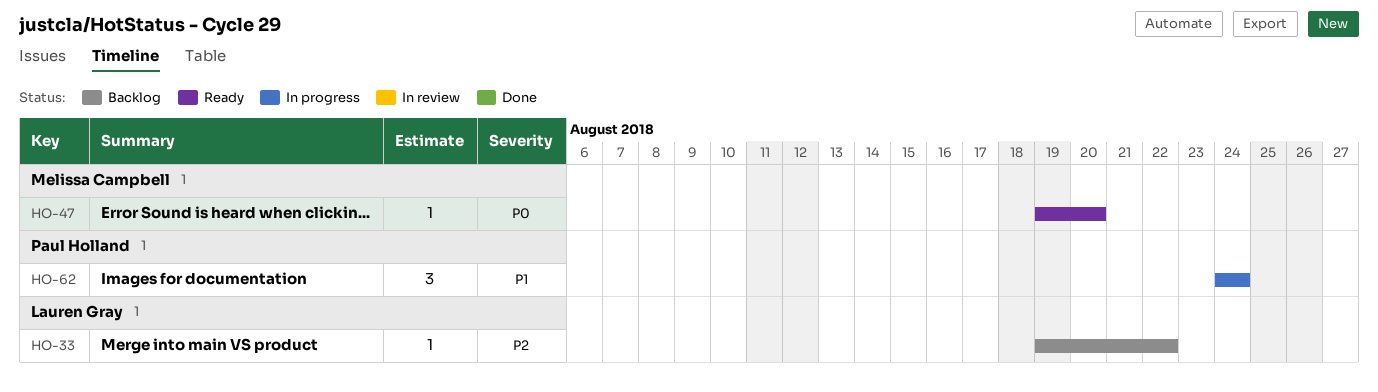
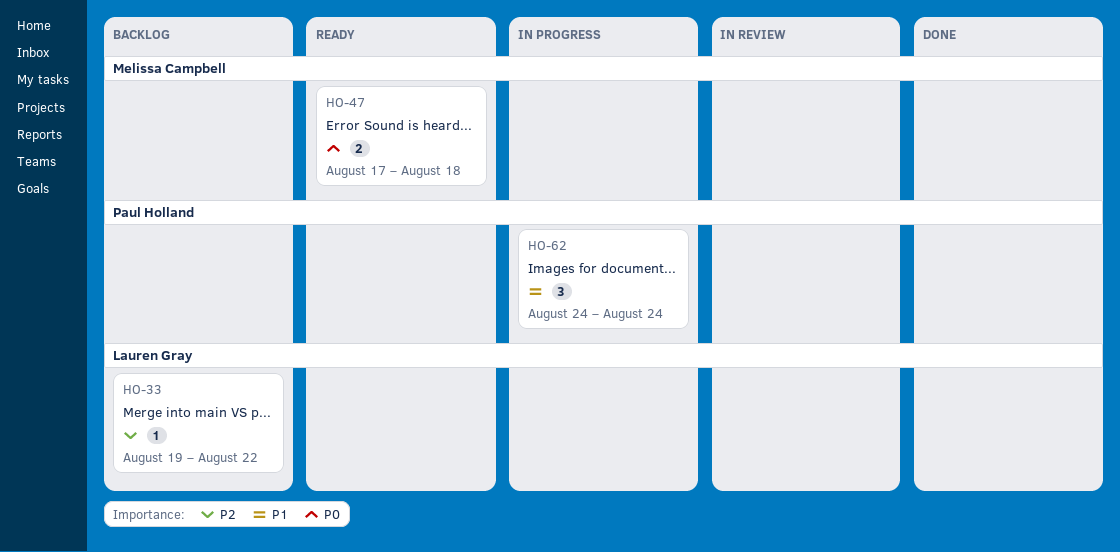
HO-47, estimate: 1 -> 2
HO-47, start: Aug 19 -> Aug 17
HO-47, due: Aug 20 -> Aug 18

